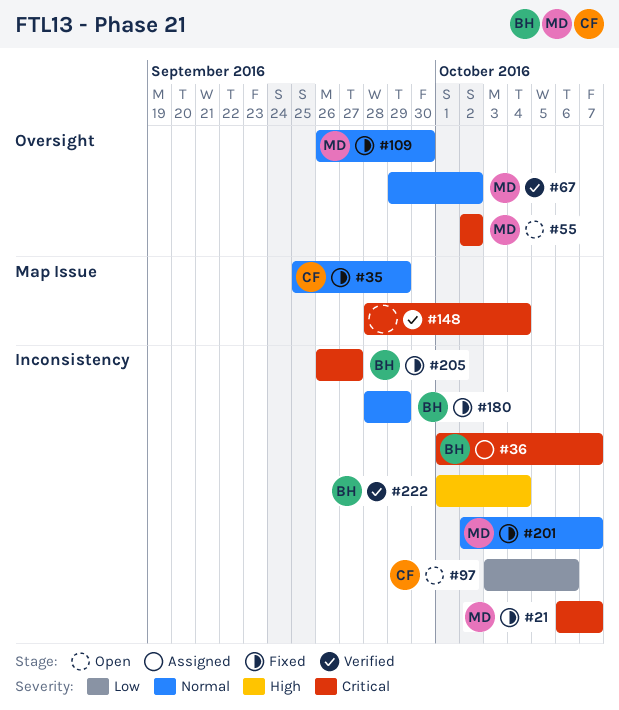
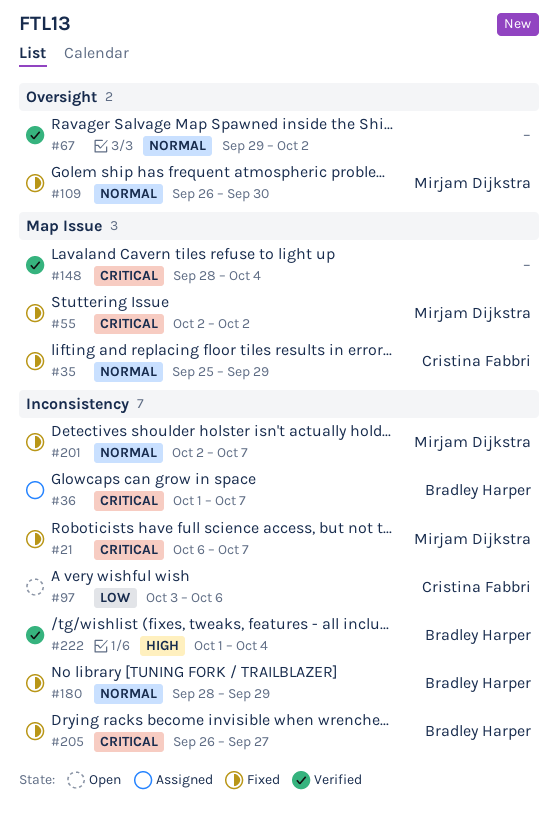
#55, status: Open -> Fixed
#55, label: Oversight -> Map Issue
#67, owner: Mirjam Dijkstra -> none

